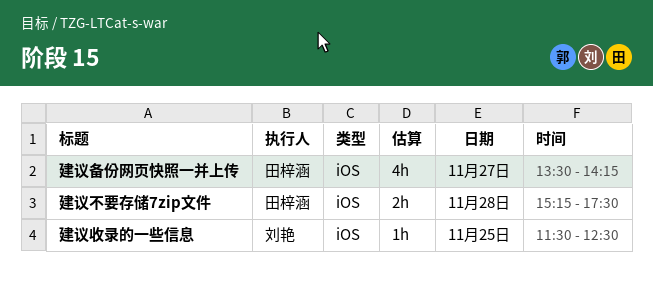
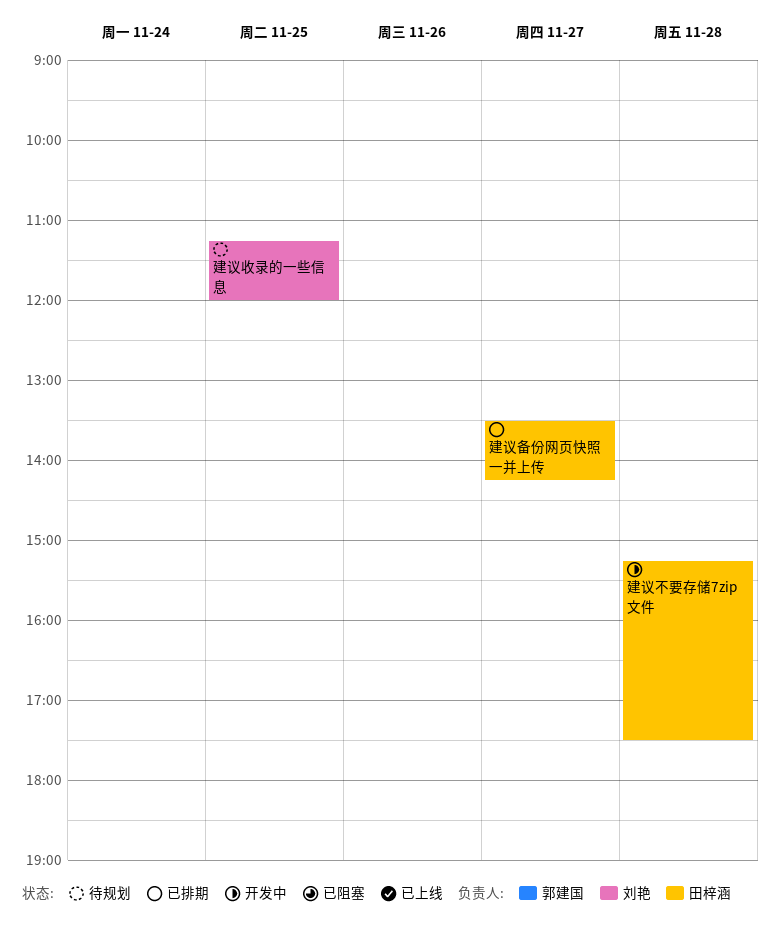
建议收录的一些信息, begins: 11:30 -> 11:15
建议收录的一些信息, ends: 12:30 -> 12:00

